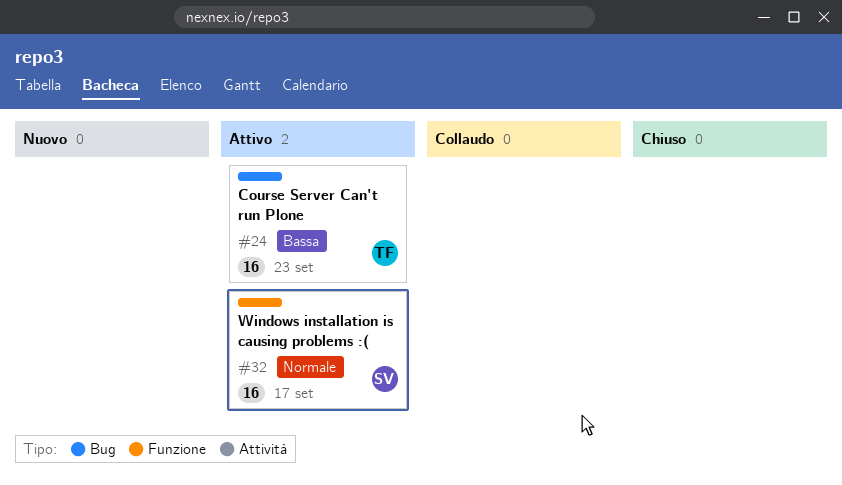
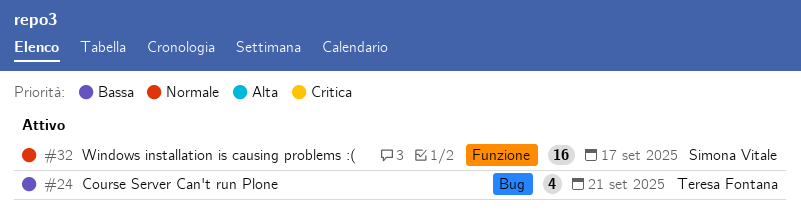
#24, estimate: 16 -> 4
#24, due: Sep 23 -> Sep 21

